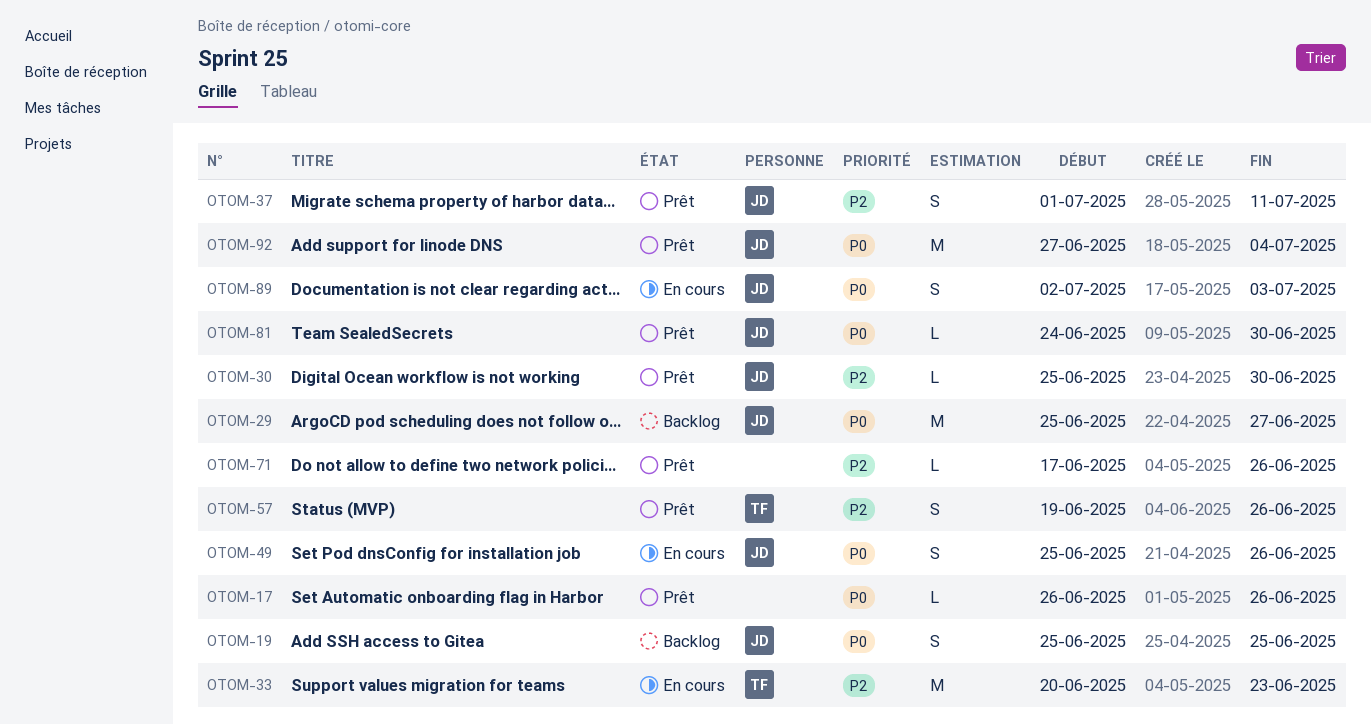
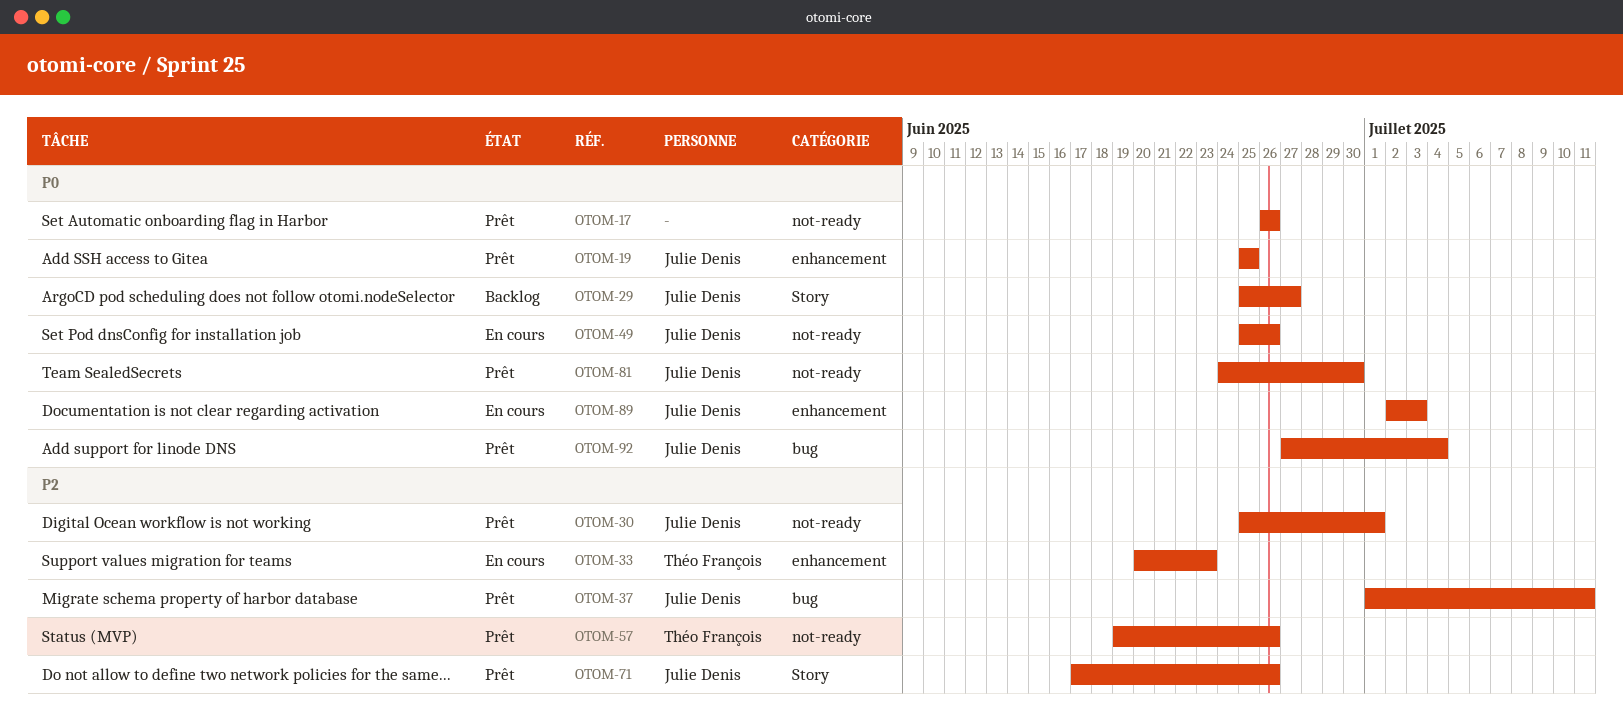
OTOM-19, status: Backlog -> Prêt
OTOM-30, due: Jun 30 -> Jul 1
OTOM-71, owner: none -> Julie Denis

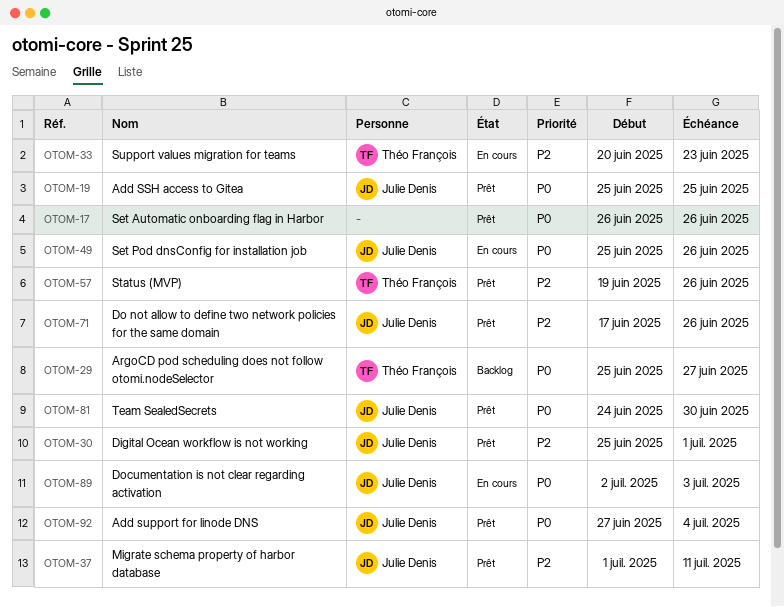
OTOM-29, owner: Julie Denis -> Théo François

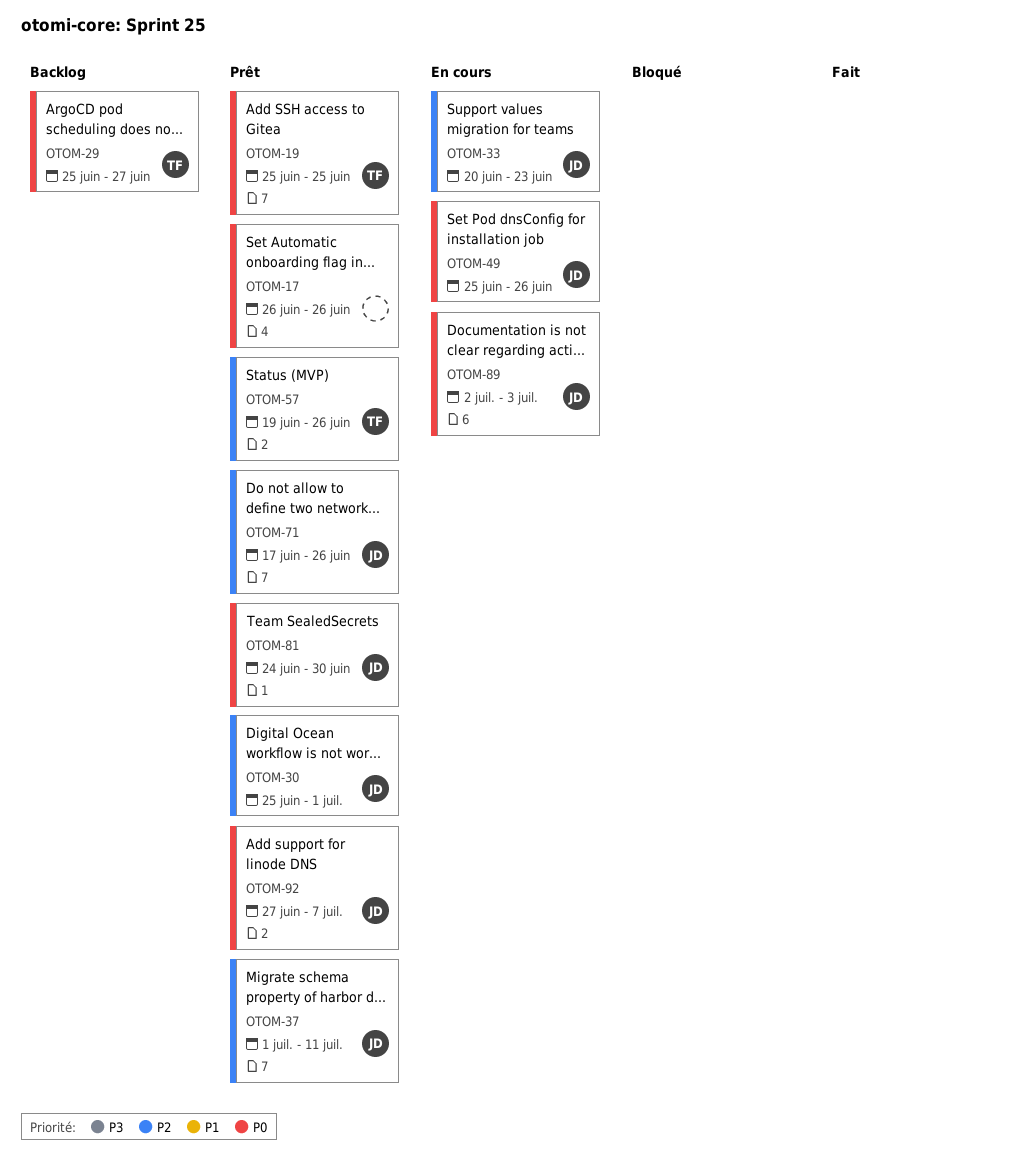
OTOM-19, owner: Julie Denis -> Théo François
OTOM-33, owner: Théo François -> Julie Denis
OTOM-92, due: Jul 4 -> Jul 7

